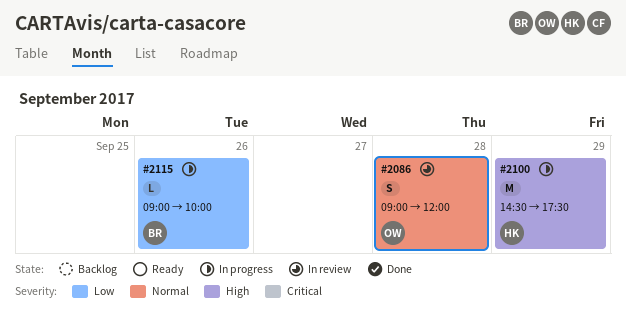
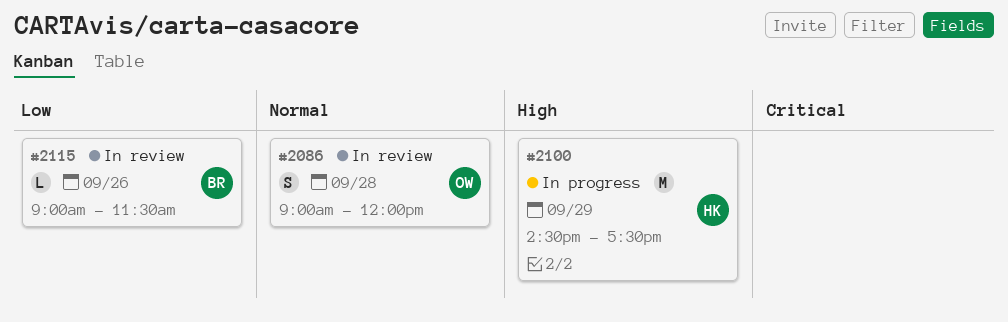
#2115, status: In progress -> In review
#2115, ends: 10:00 -> 11:30

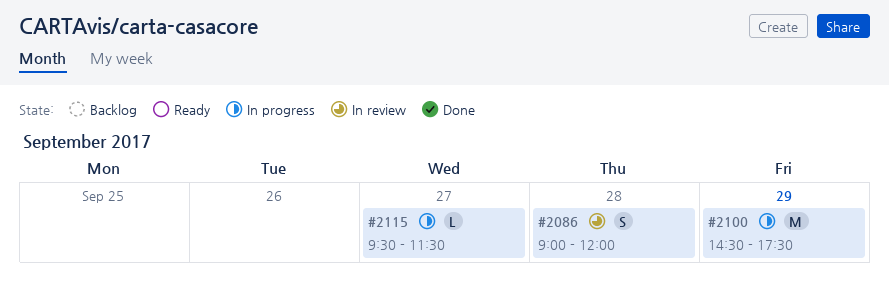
#2115, status: In review -> In progress
#2115, day: Sep 26 -> Sep 27
#2115, begins: 09:00 -> 09:30

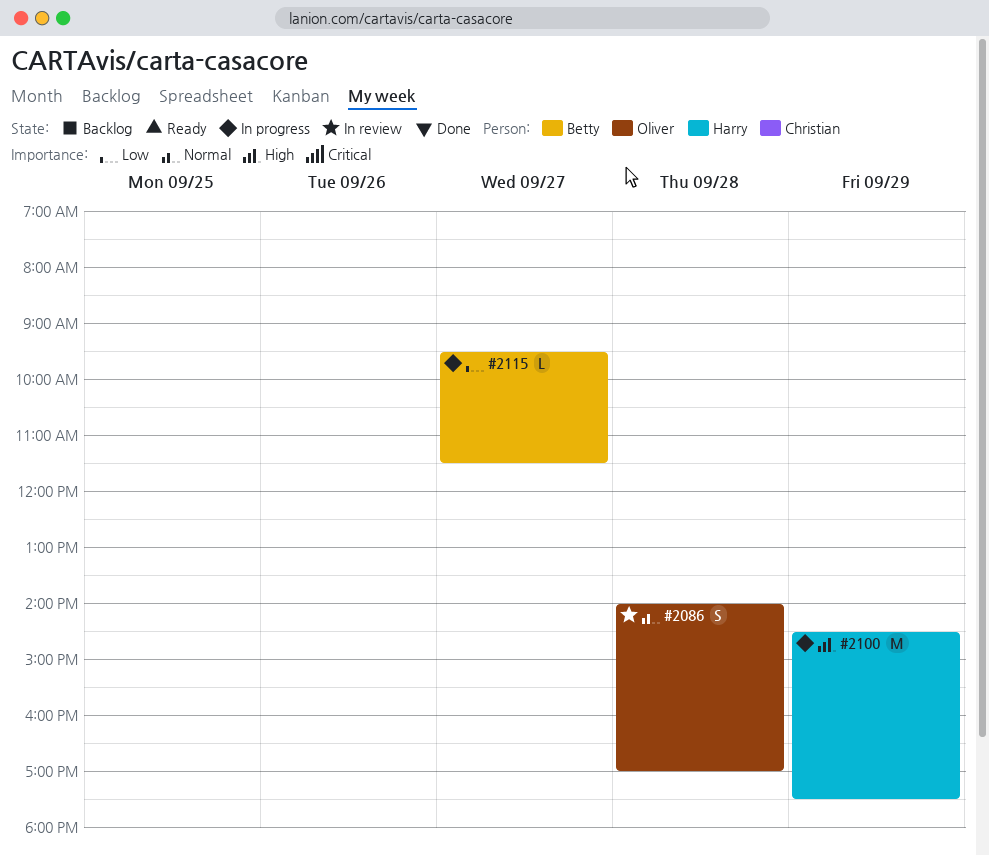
#2086, begins: 09:00 -> 14:00
#2086, ends: 12:00 -> 17:00

